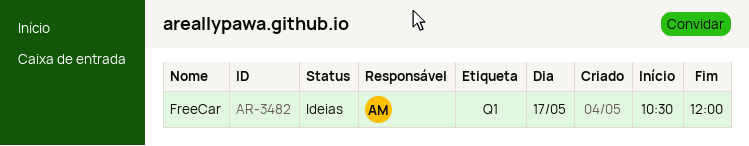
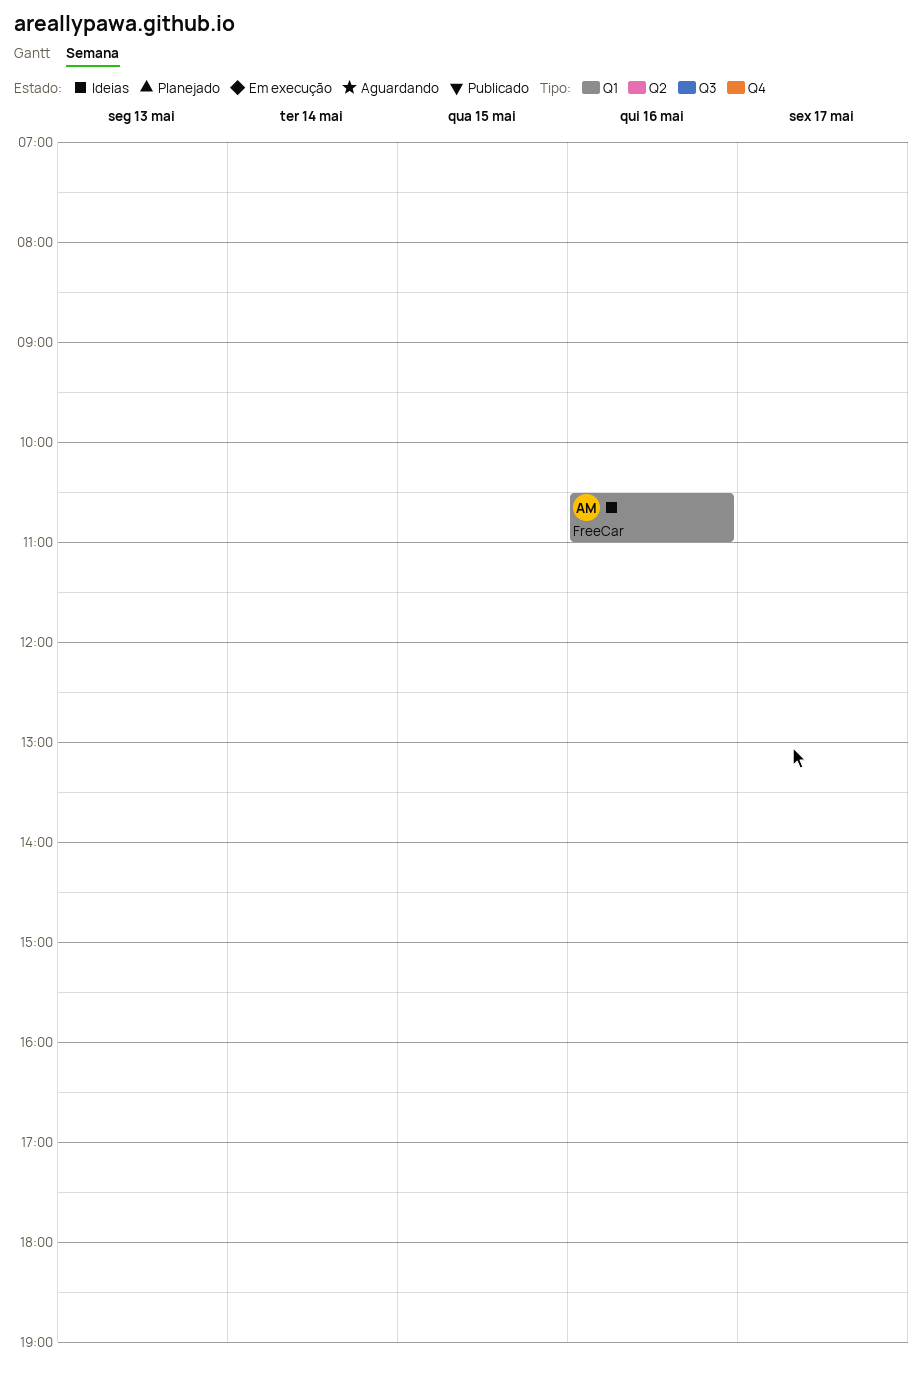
FreeCar, day: May 17 -> May 16
FreeCar, ends: 12:00 -> 11:00

